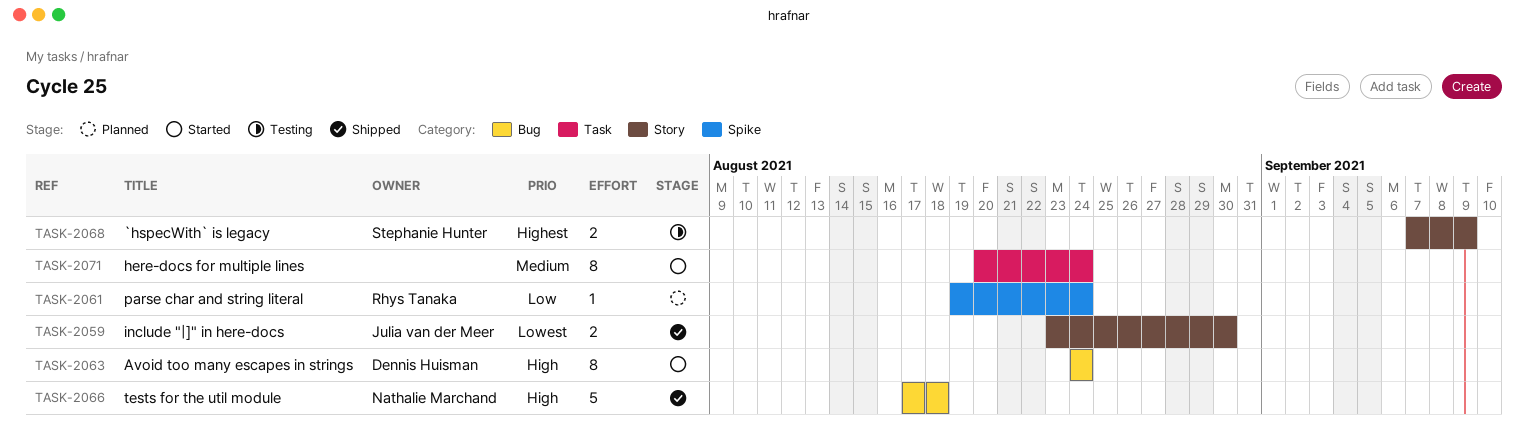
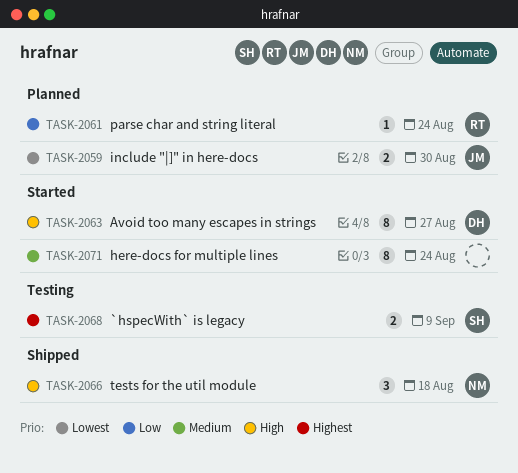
TASK-2059, status: Shipped -> Planned
TASK-2063, due: Aug 24 -> Aug 27
TASK-2066, estimate: 5 -> 3

